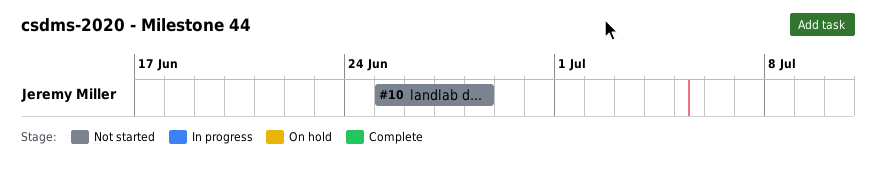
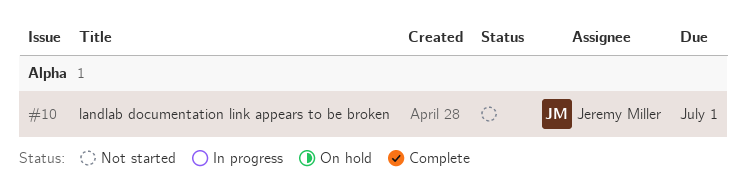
#10, due: Jun 28 -> Jul 1

